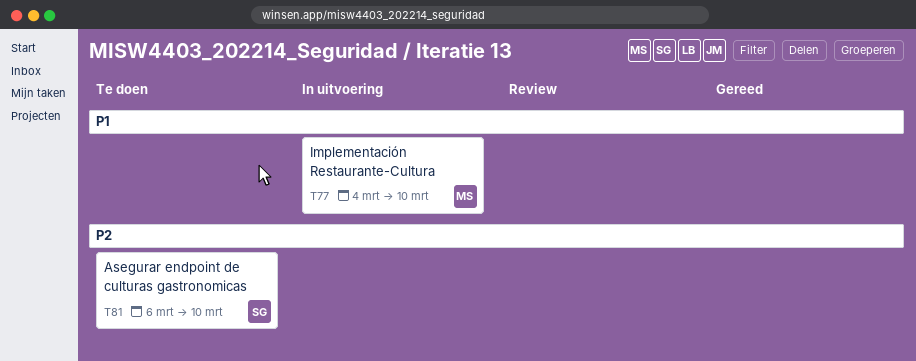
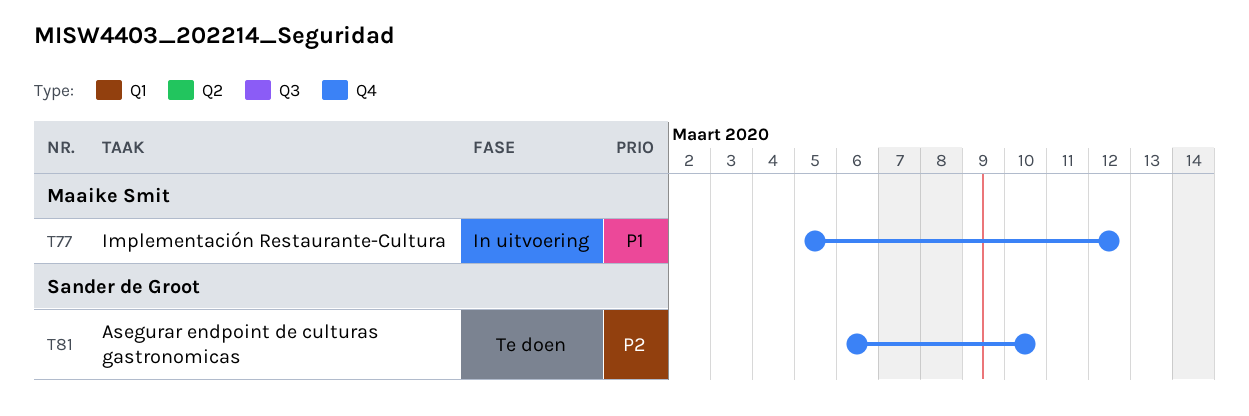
T77, start: Mar 4 -> Mar 5
T77, due: Mar 10 -> Mar 12

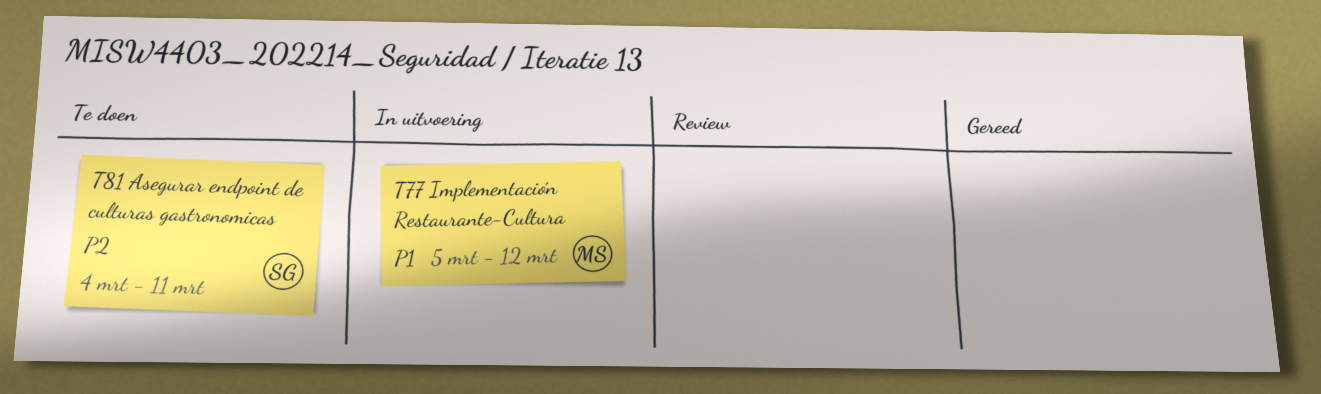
T81, start: Mar 6 -> Mar 4
T81, due: Mar 10 -> Mar 11

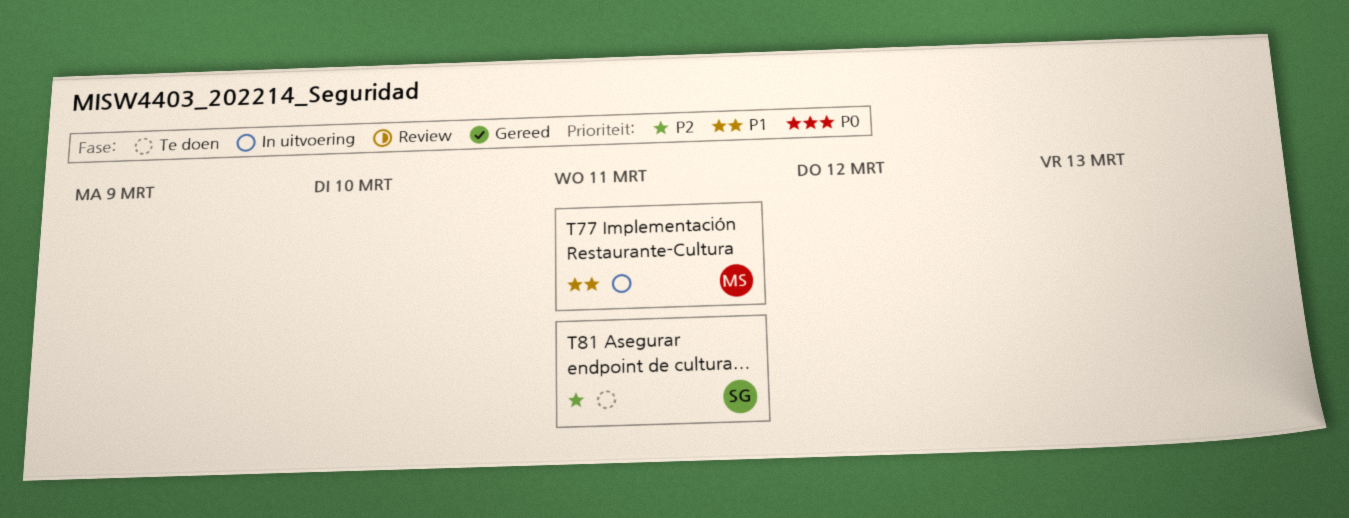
T77, due: Mar 12 -> Mar 11

